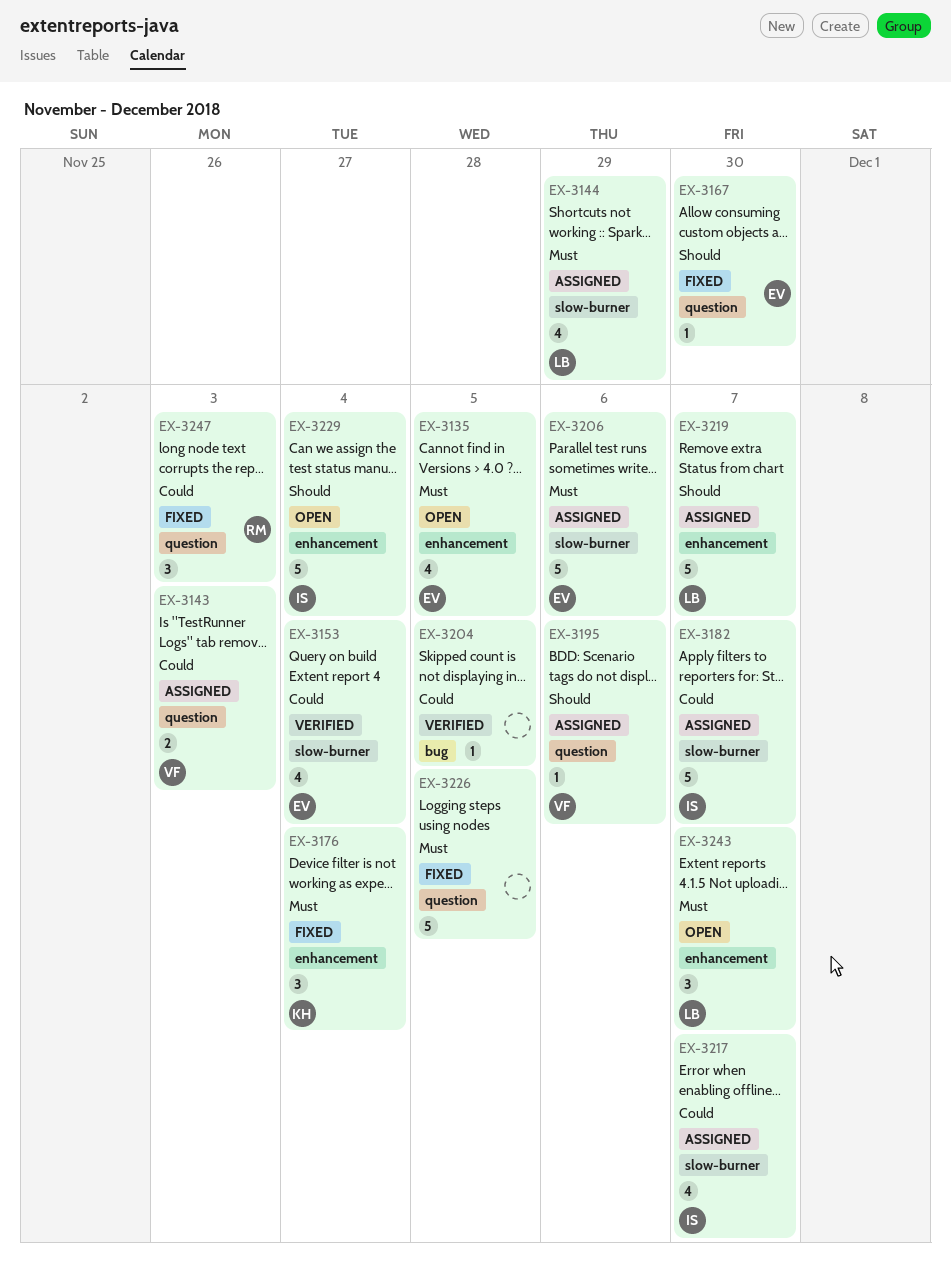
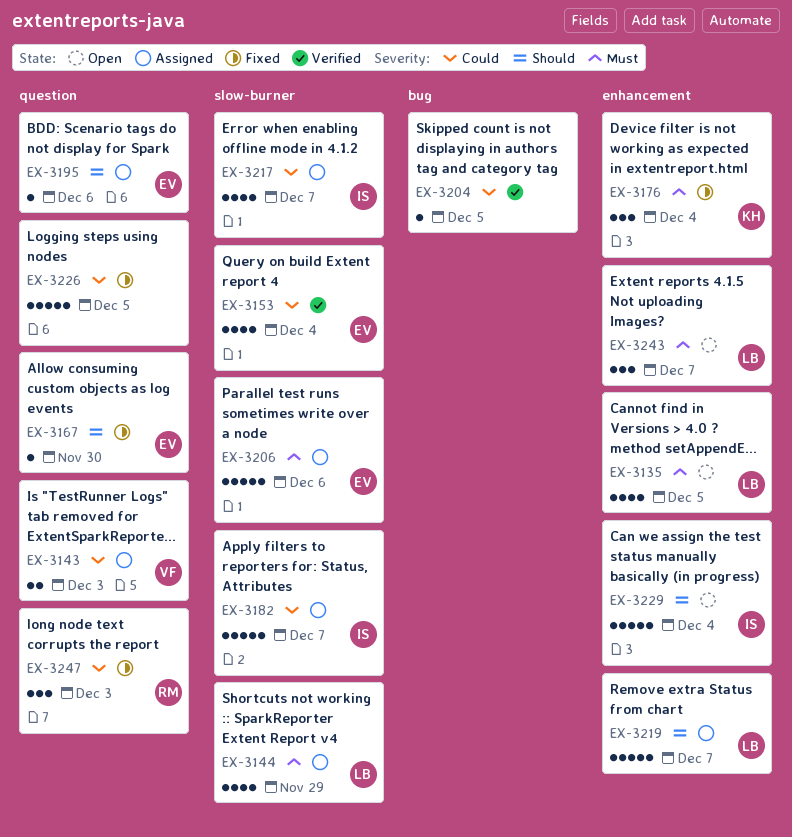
EX-3135, owner: EV -> LB
EX-3195, owner: VF -> EV
EX-3226, priority: Must -> Could

